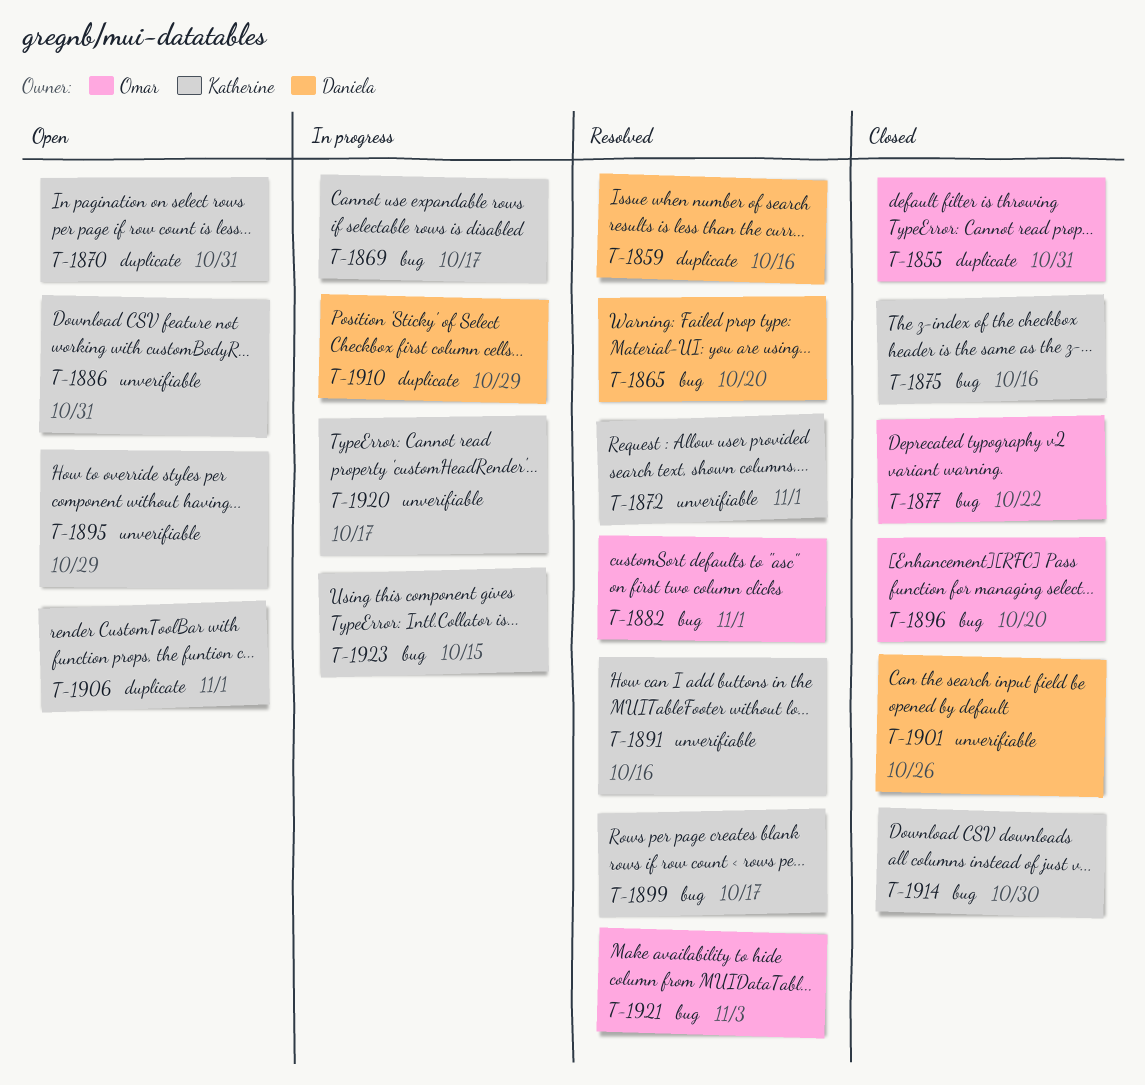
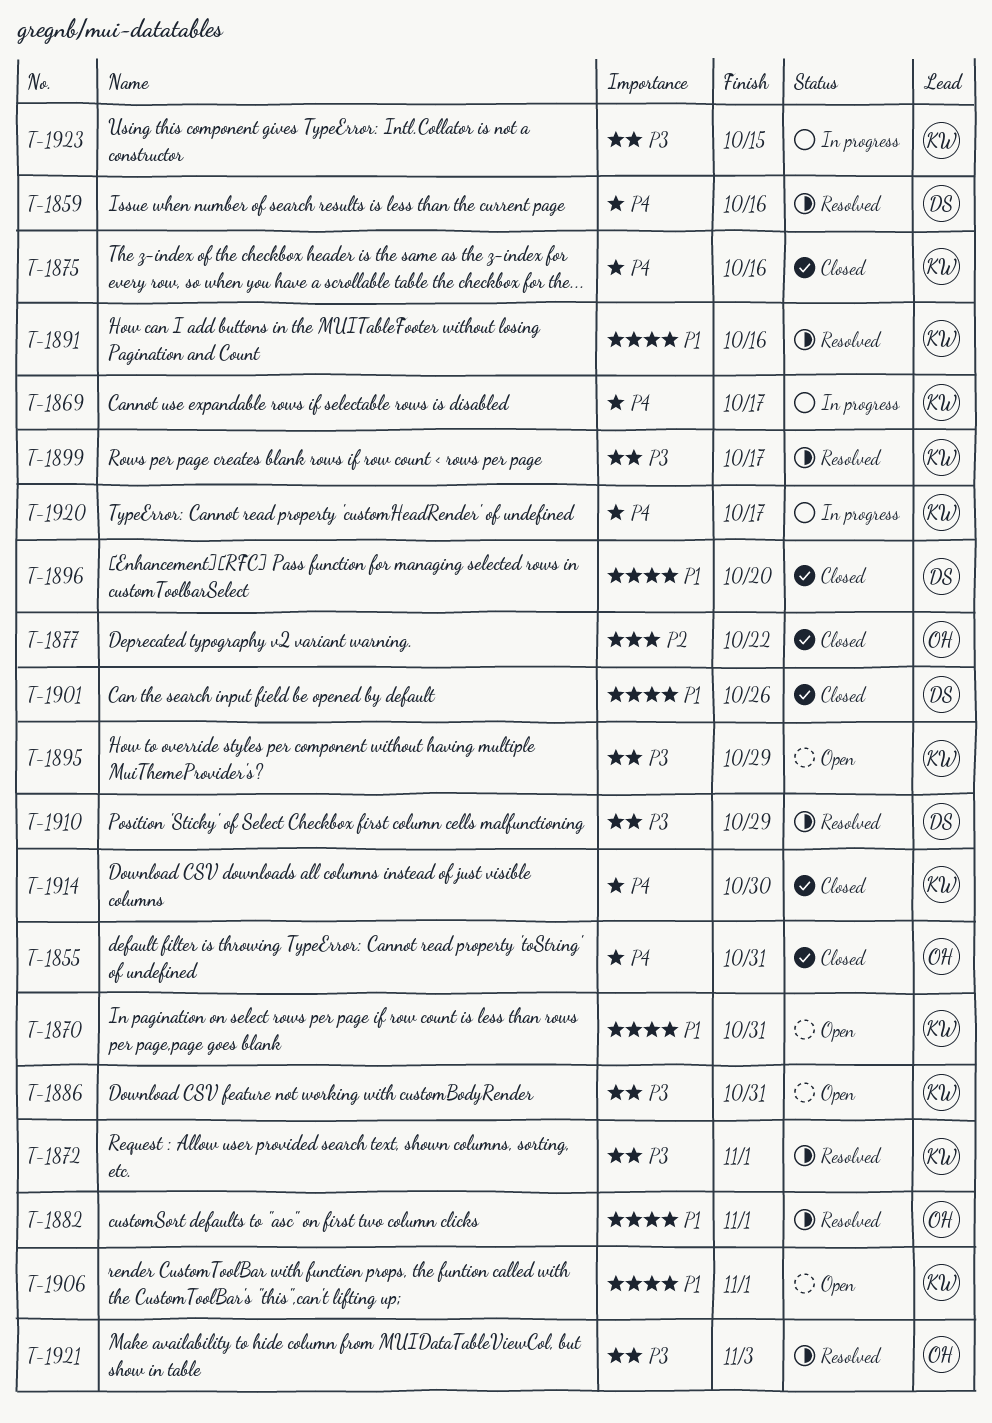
T-1865: present -> none
T-1896, owner: Omar -> Daniela
T-1910, status: In progress -> Resolved

